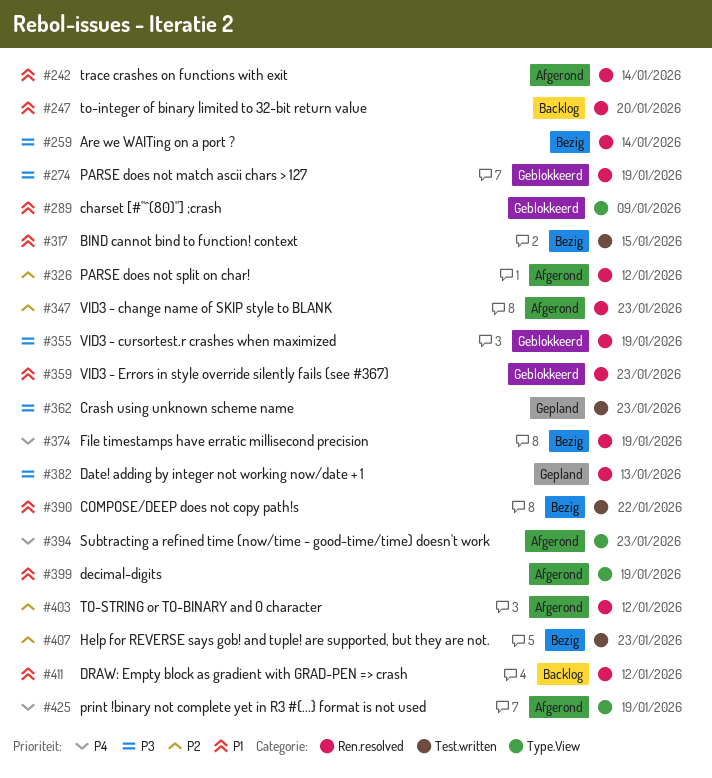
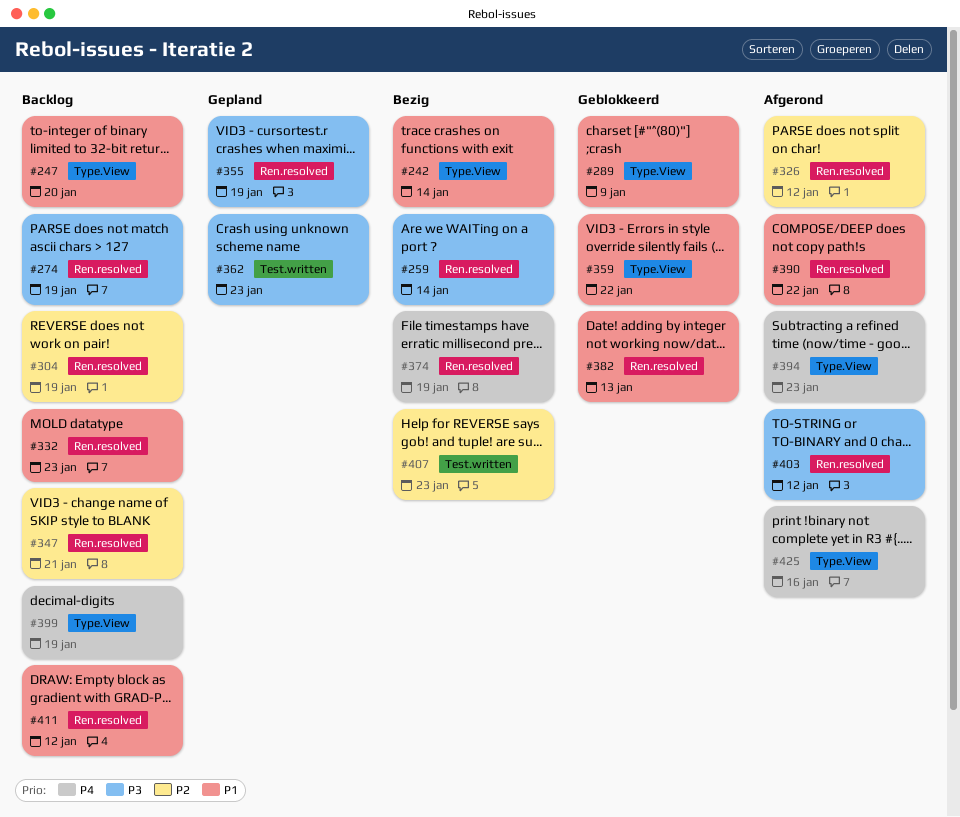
#242, status: Afgerond -> Bezig
#242, label: Ren.resolved -> Type.View
#247, label: Ren.resolved -> Type.View
#274, status: Geblokkeerd -> Backlog
#304: none -> present
#317: present -> none
#332: none -> present
#347, status: Afgerond -> Backlog
#347, due: Jan 23 -> Jan 21
#355, status: Geblokkeerd -> Gepland
#359, label: Ren.resolved -> Type.View
#359, due: Jan 23 -> Jan 22
#382, status: Gepland -> Geblokkeerd
#382, priority: P3 -> P1
#390, status: Bezig -> Afgerond
#390, label: Test.written -> Ren.resolved
#399, status: Afgerond -> Backlog
#399, priority: P1 -> P4
#403, priority: P2 -> P3
#425, due: Jan 19 -> Jan 16

